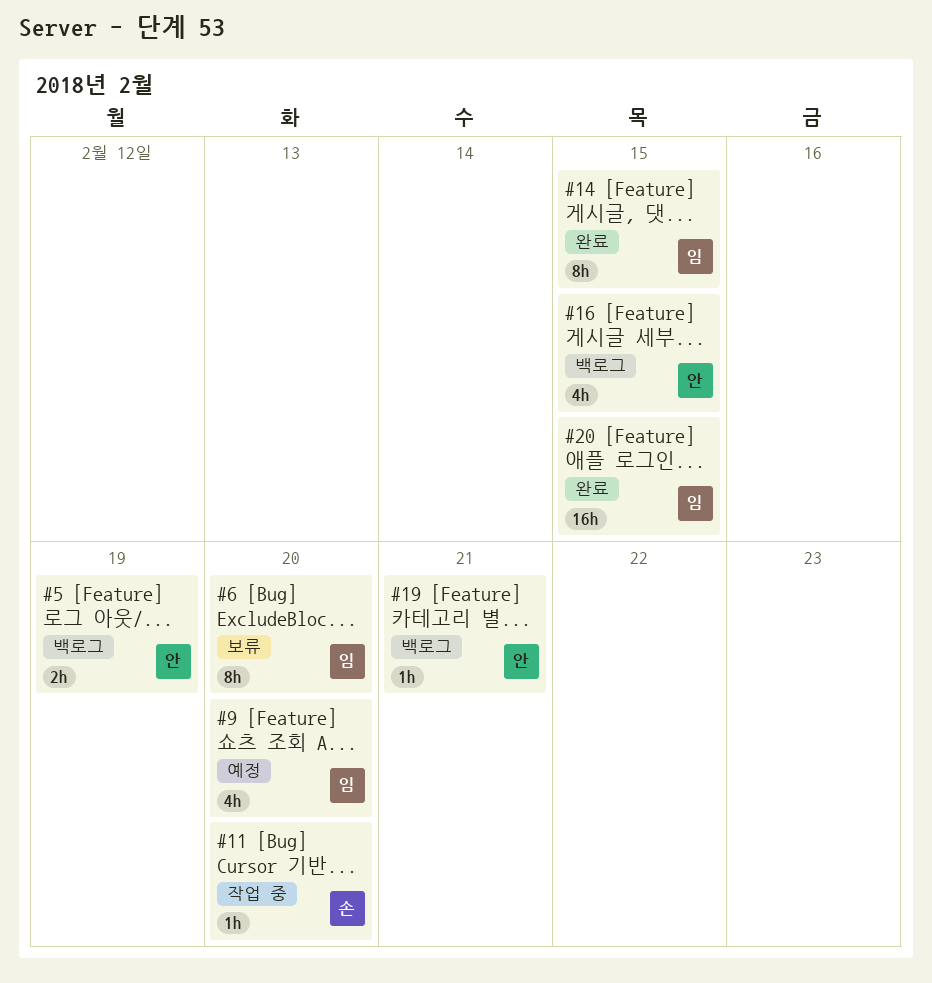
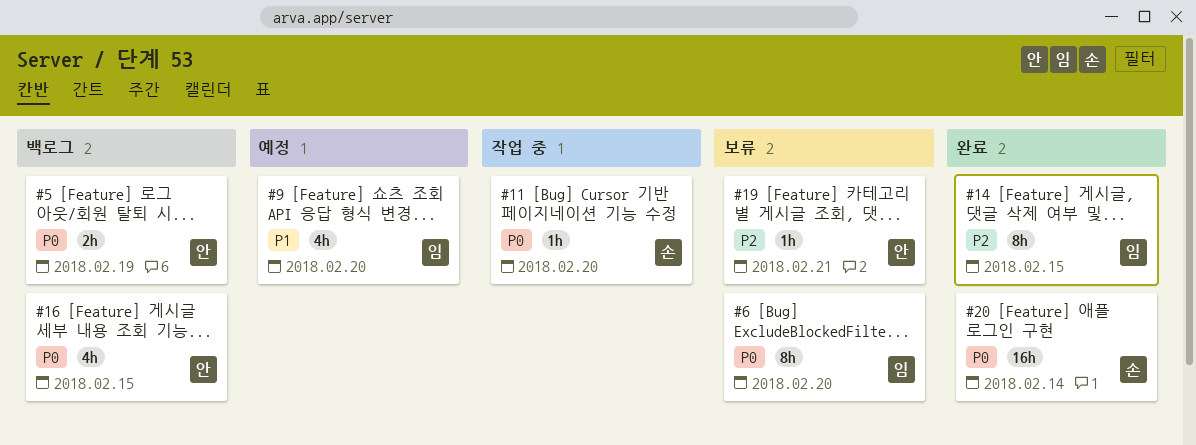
#19, status: 백로그 -> 보류
#20, owner: 임 -> 손
#20, due: Feb 15 -> Feb 14

